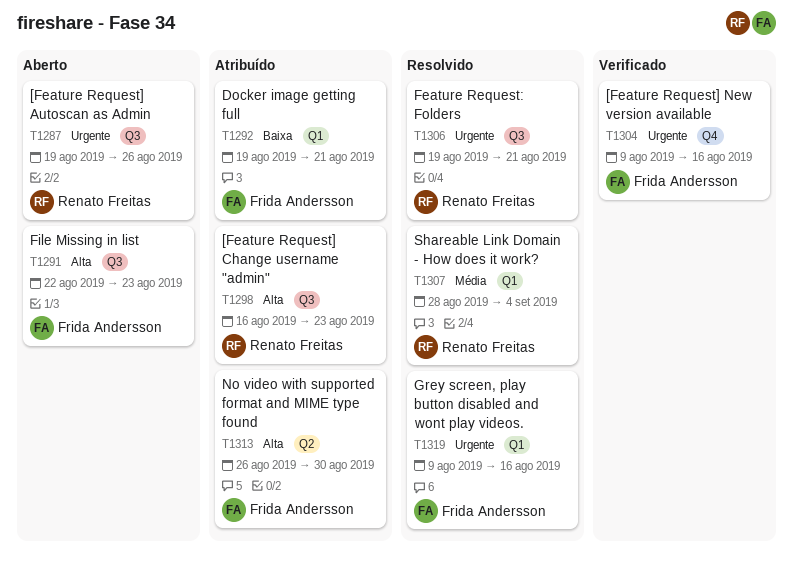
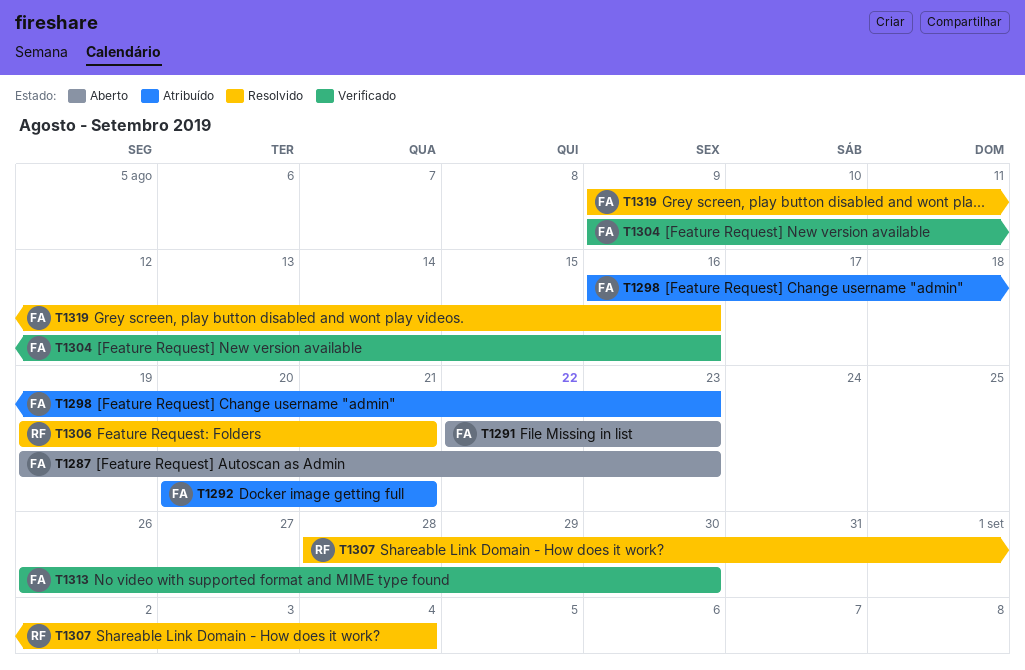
T1287, owner: Renato Freitas -> Frida Andersson
T1287, due: Aug 26 -> Aug 23
T1292, start: Aug 19 -> Aug 20
T1298, owner: Renato Freitas -> Frida Andersson
T1313, status: Atribuído -> Verificado

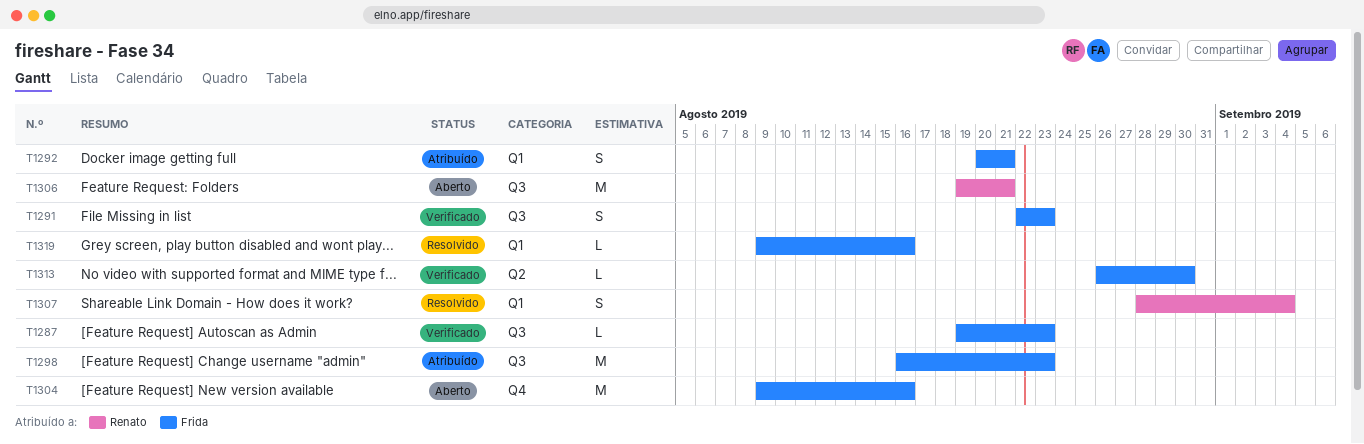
T1287, status: Aberto -> Verificado
T1291, status: Aberto -> Verificado
T1304, status: Verificado -> Aberto
T1306, status: Resolvido -> Aberto

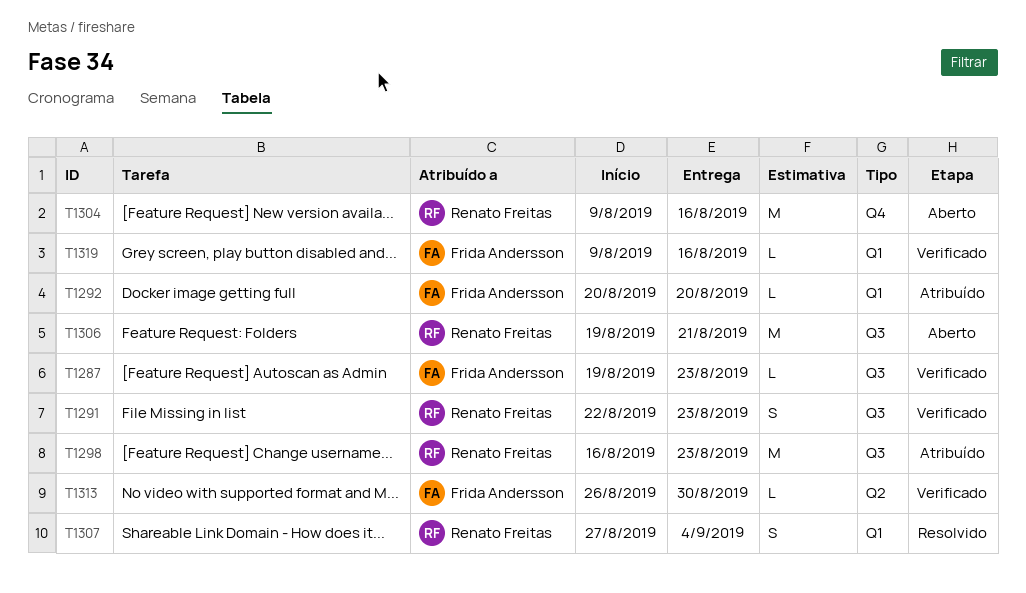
T1291, owner: Frida Andersson -> Renato Freitas
T1292, estimate: S -> L
T1292, due: Aug 21 -> Aug 20
T1298, owner: Frida Andersson -> Renato Freitas
T1304, owner: Frida Andersson -> Renato Freitas
T1307, start: Aug 28 -> Aug 27
T1319, status: Resolvido -> Verificado

